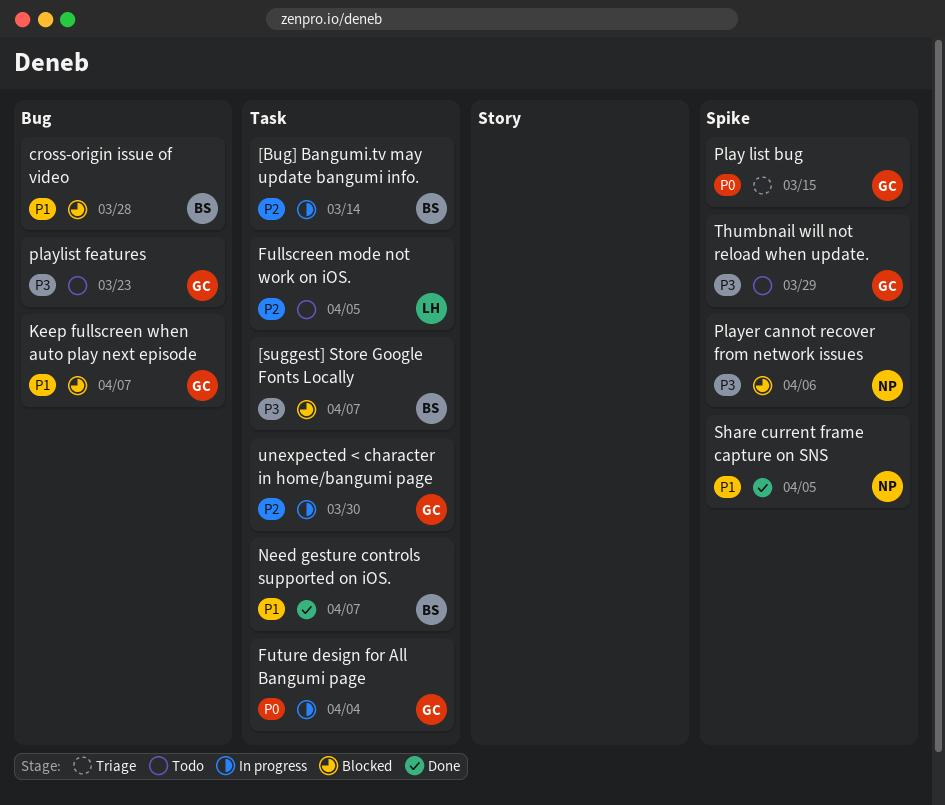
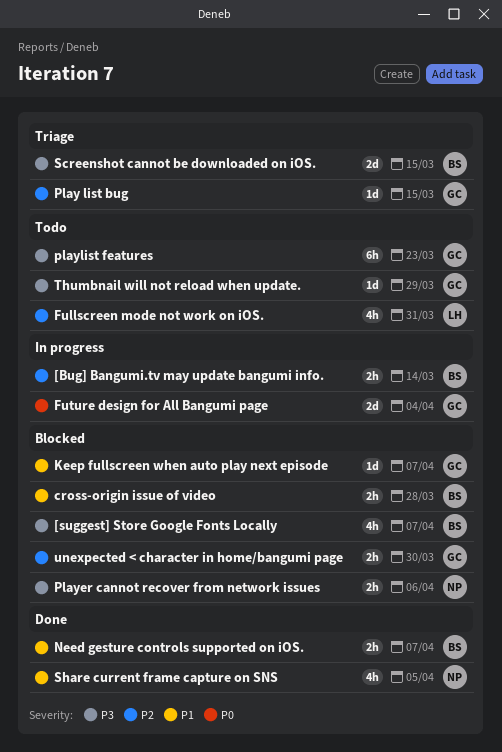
Fullscreen mode not work on iOS., due: Apr 5 -> Mar 31
Play list bug, priority: P0 -> P2
Screenshot cannot be downloaded on iOS.: none -> present
unexpected < character in home/bangumi page, status: In progress -> Blocked

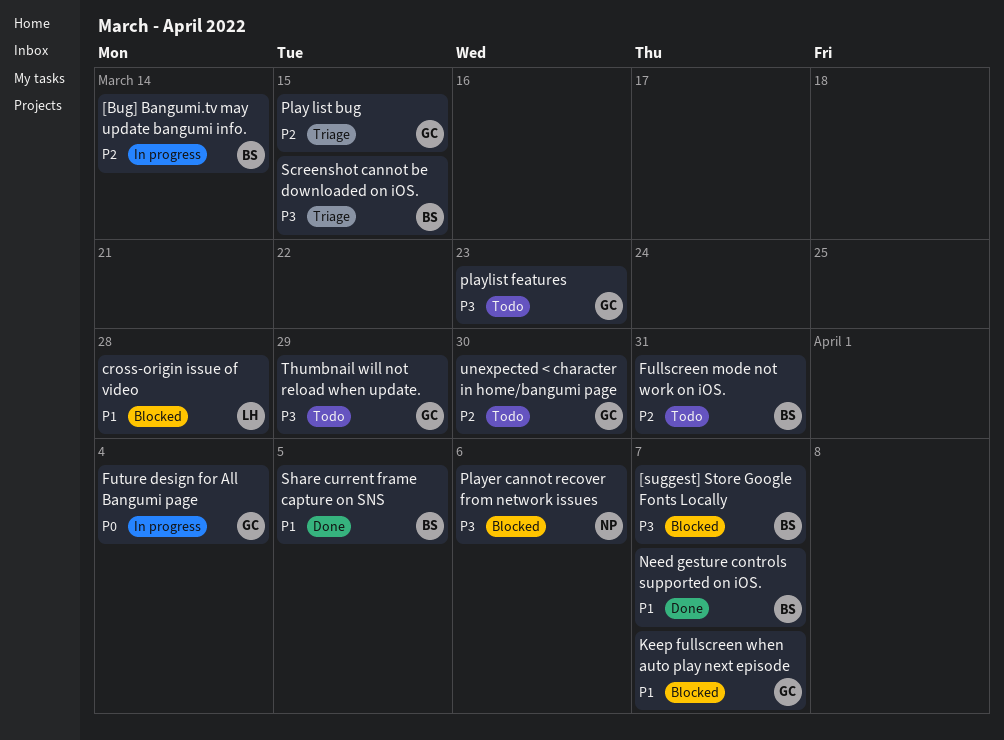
cross-origin issue of video, owner: BS -> LH
Fullscreen mode not work on iOS., owner: LH -> BS
Share current frame capture on SNS, owner: NP -> BS
unexpected < character in home/bangumi page, status: Blocked -> Todo

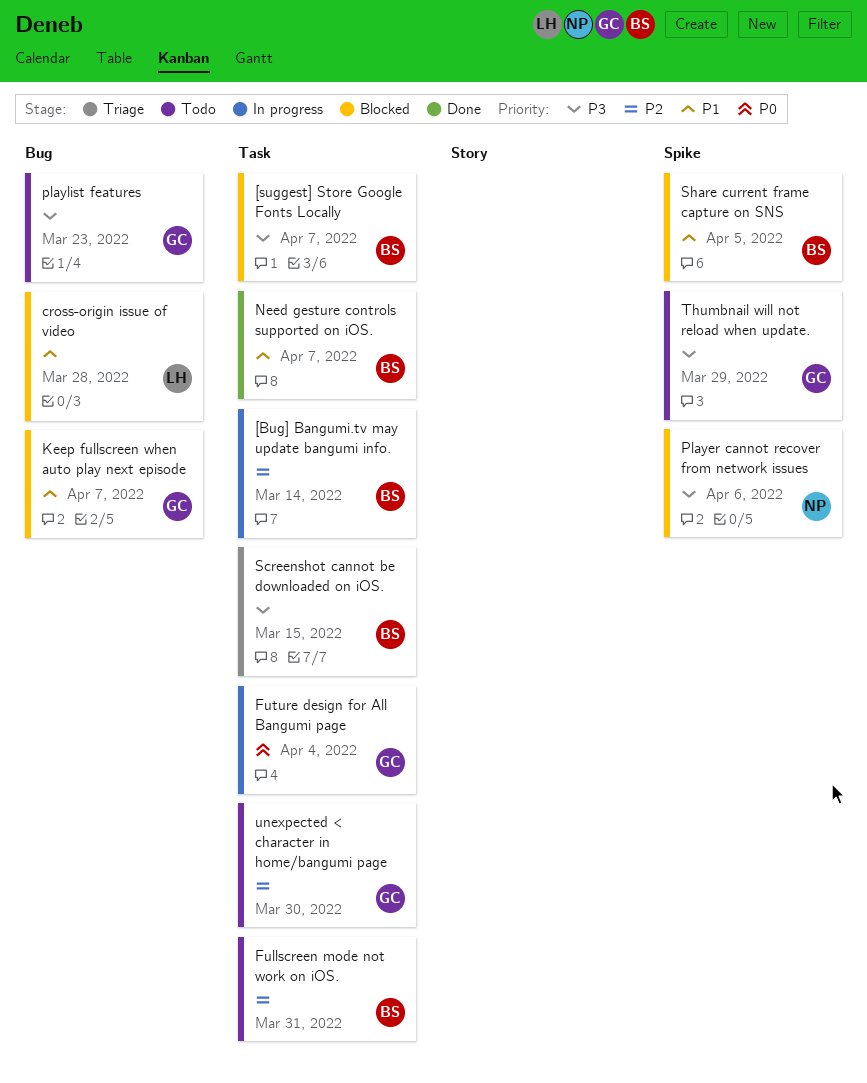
Play list bug: present -> none
Share current frame capture on SNS, status: Done -> Blocked

